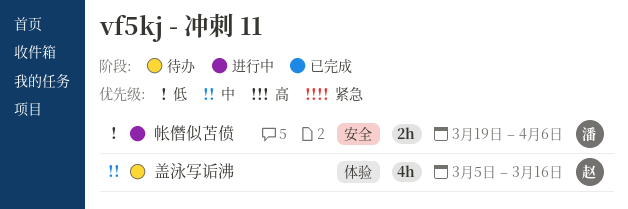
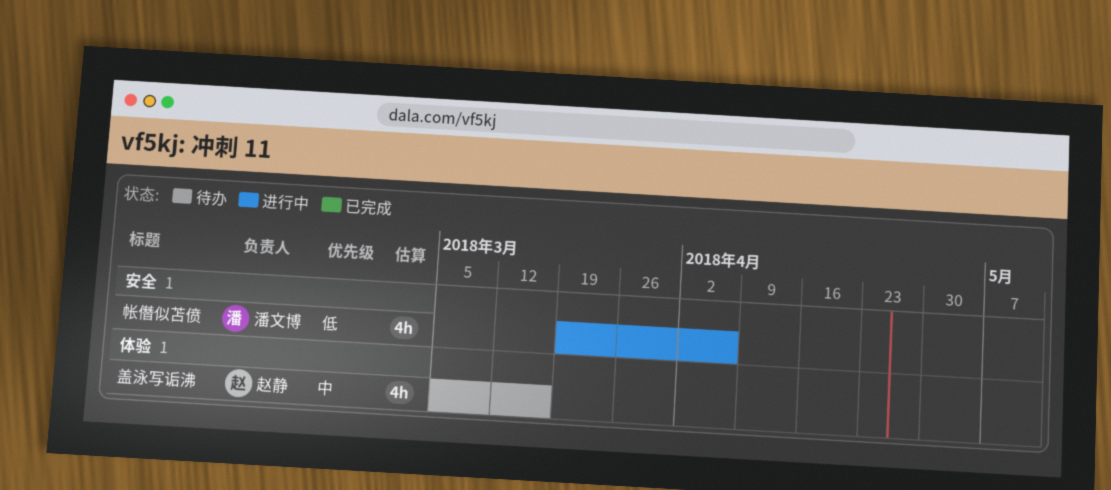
帐僭似苫偾, estimate: 2h -> 4h

